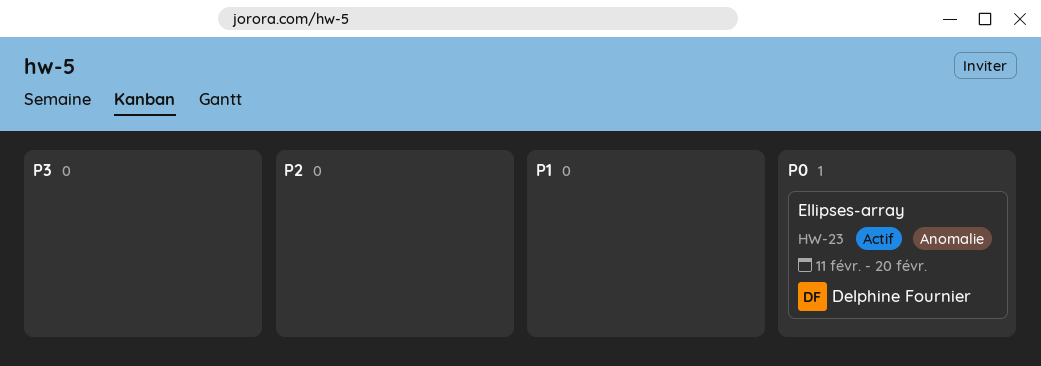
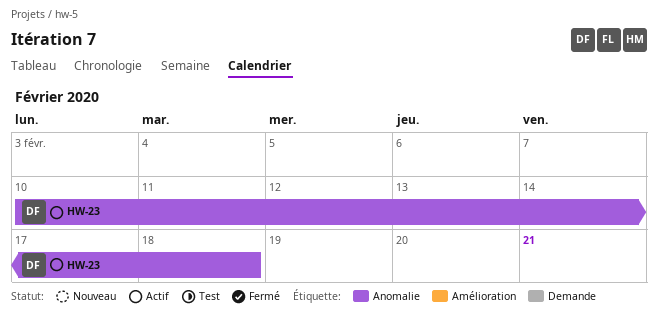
HW-23, start: Feb 11 -> Feb 10
HW-23, due: Feb 20 -> Feb 18

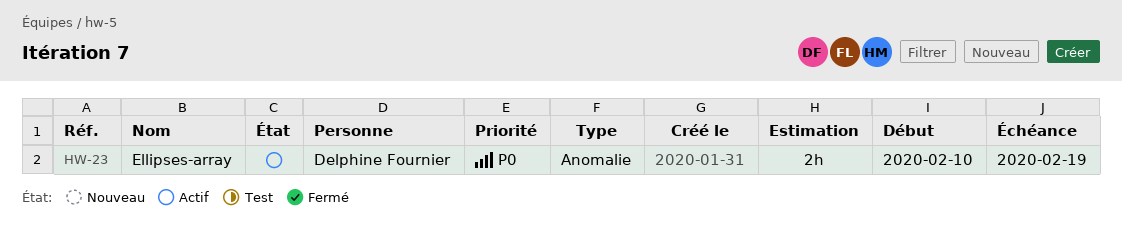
HW-23, due: Feb 18 -> Feb 19

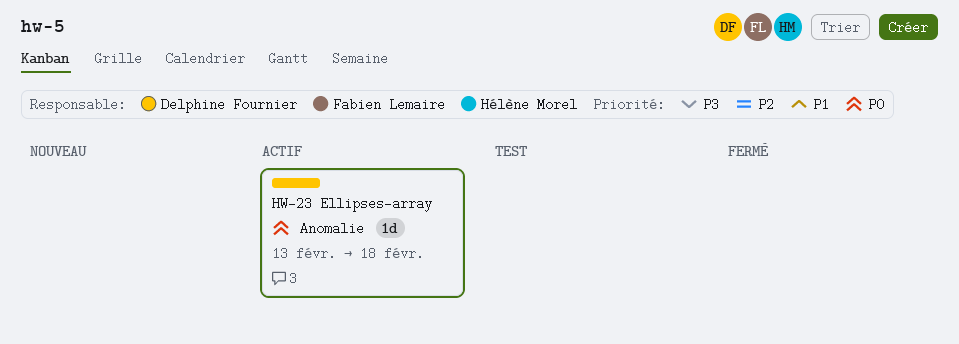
HW-23, estimate: 2h -> 1d
HW-23, start: Feb 10 -> Feb 13
HW-23, due: Feb 19 -> Feb 18

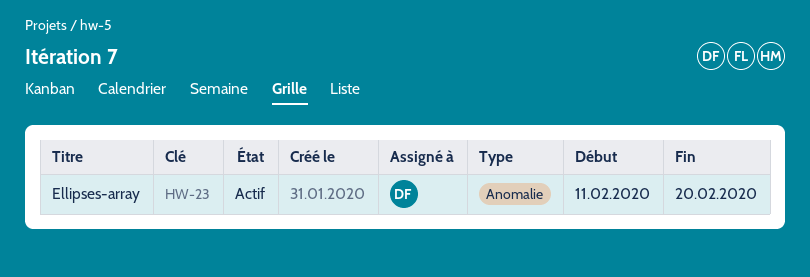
HW-23, start: Feb 13 -> Feb 11
HW-23, due: Feb 18 -> Feb 20

